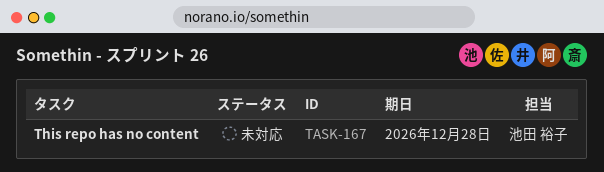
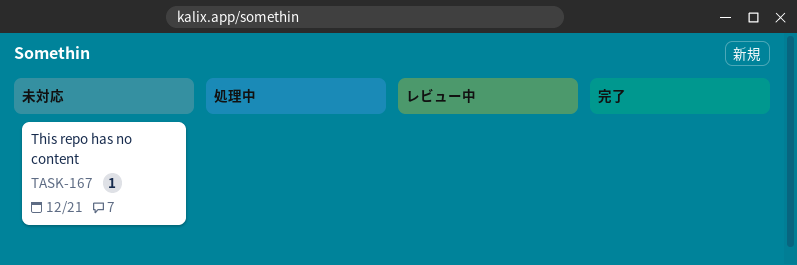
TASK-167, due: Dec 28 -> Dec 21

